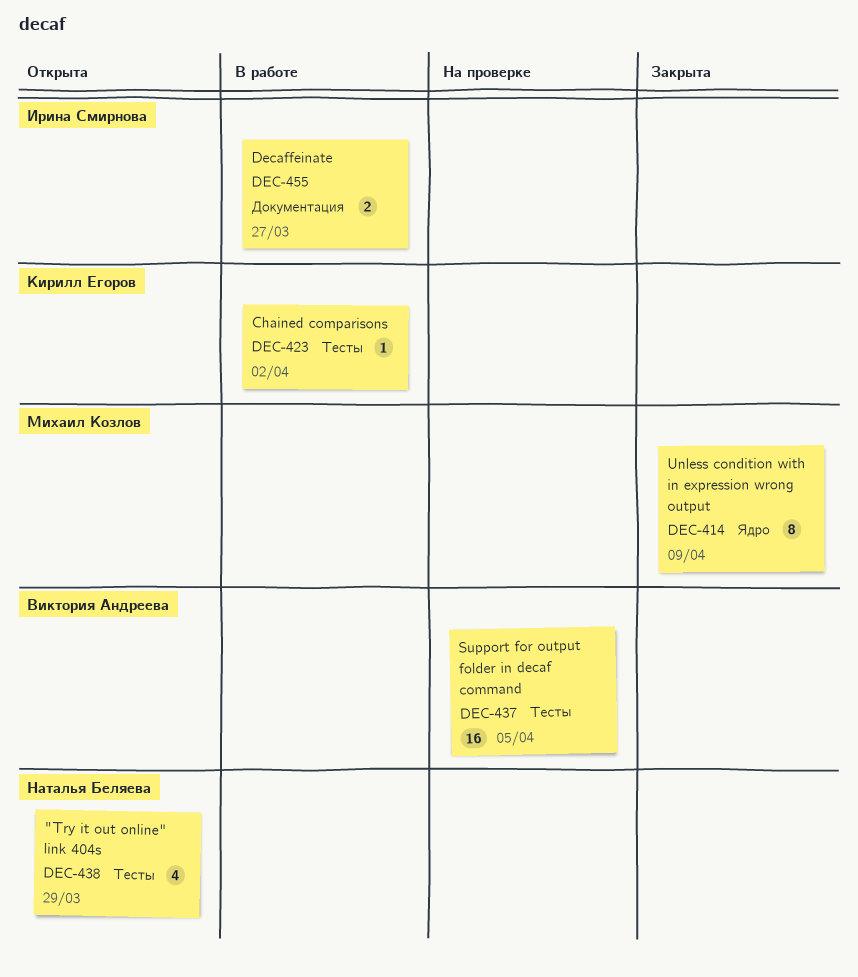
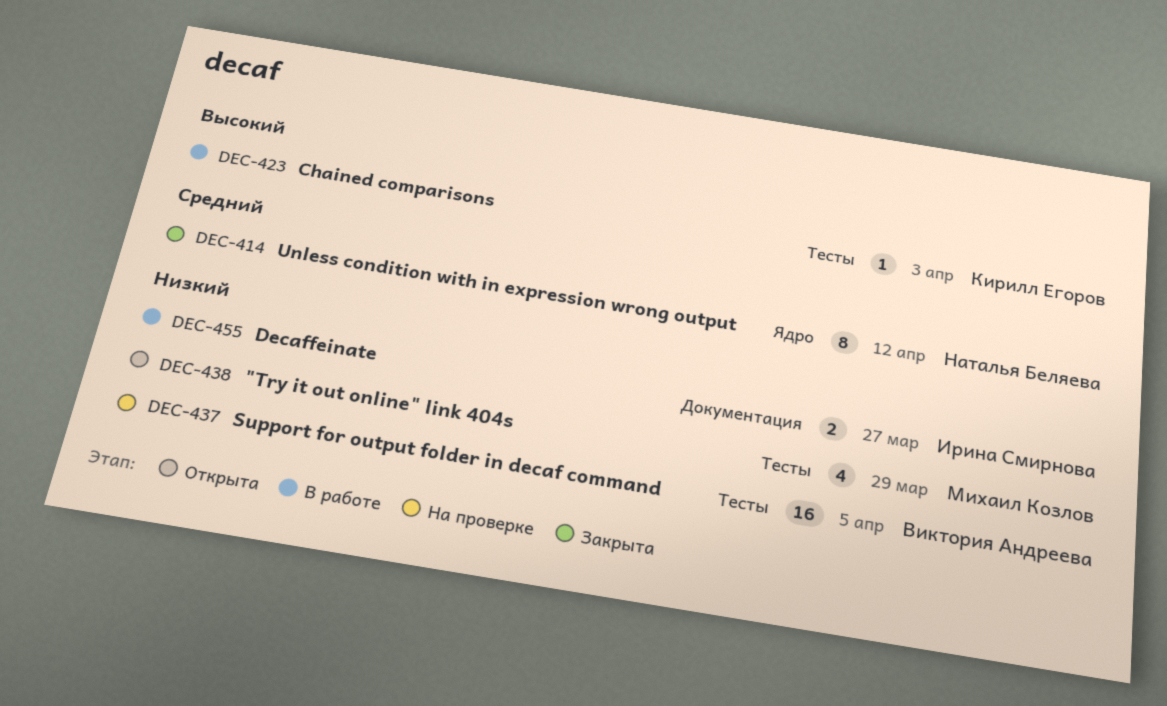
DEC-414, owner: Михаил Козлов -> Наталья Беляева
DEC-414, due: Apr 9 -> Apr 12
DEC-423, due: Apr 2 -> Apr 3
DEC-438, owner: Наталья Беляева -> Михаил Козлов

